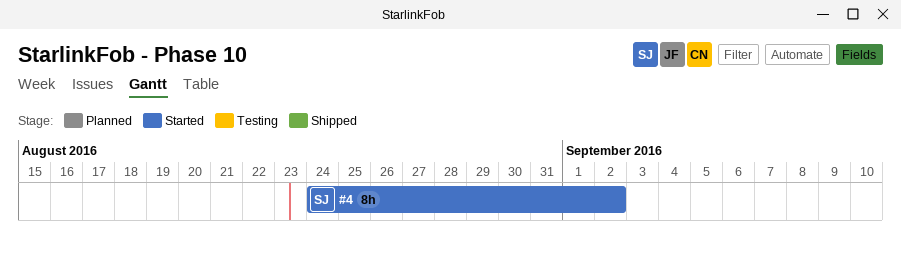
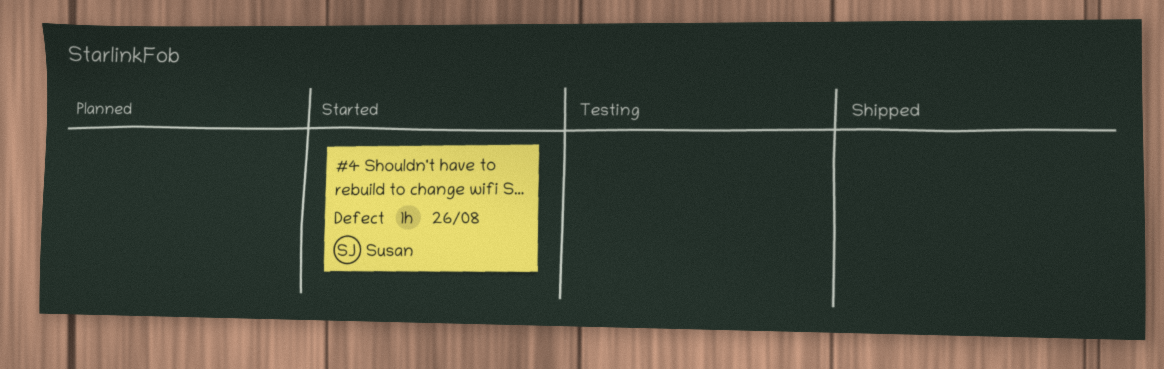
#4, estimate: 8h -> 1h
#4, due: Sep 2 -> Aug 26

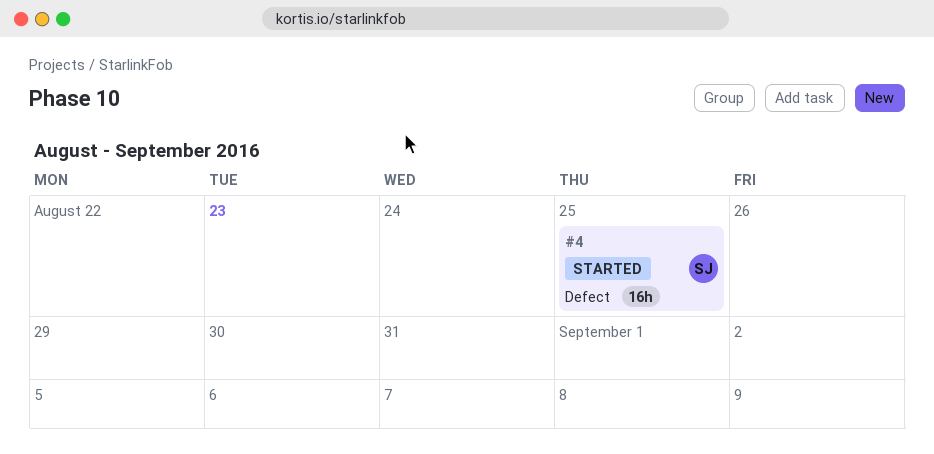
#4, estimate: 1h -> 16h
#4, due: Aug 26 -> Aug 25

